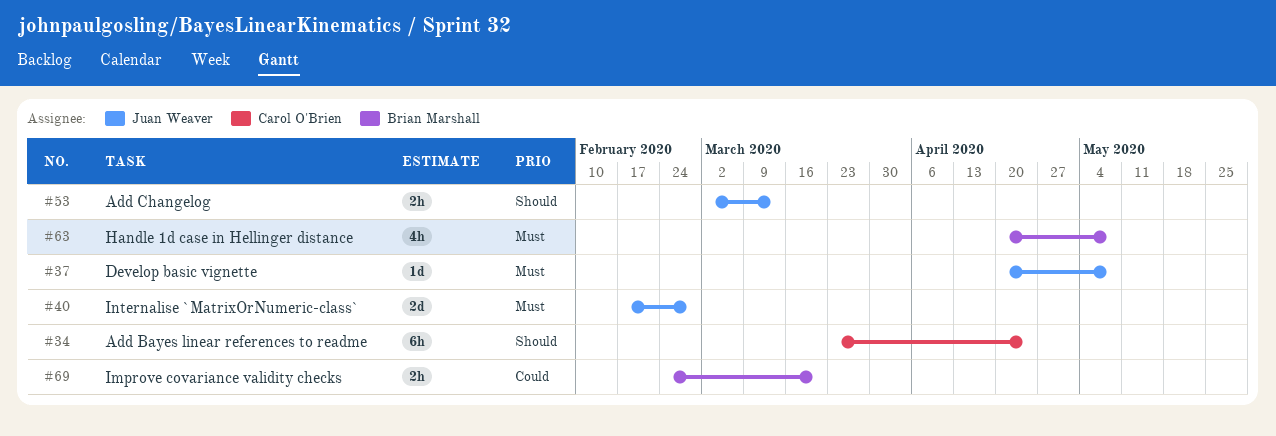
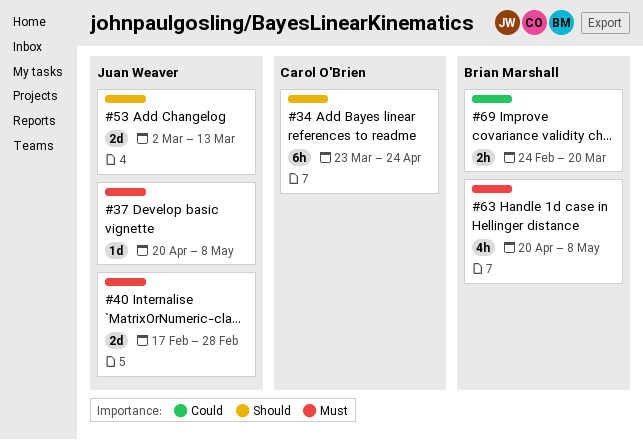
#53, estimate: 2h -> 2d

